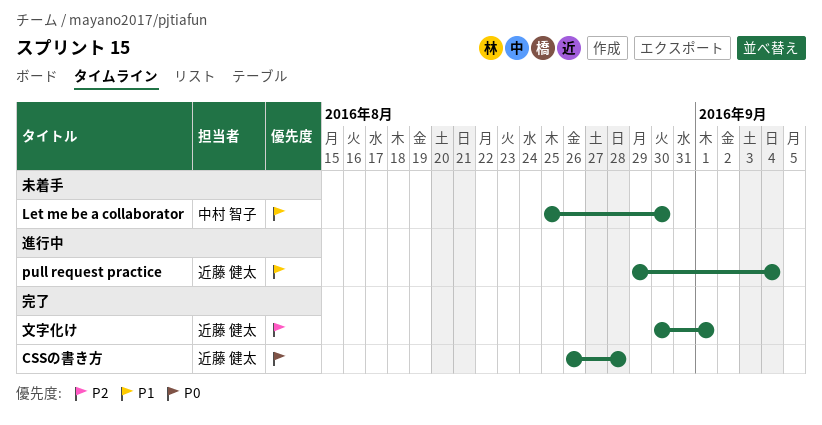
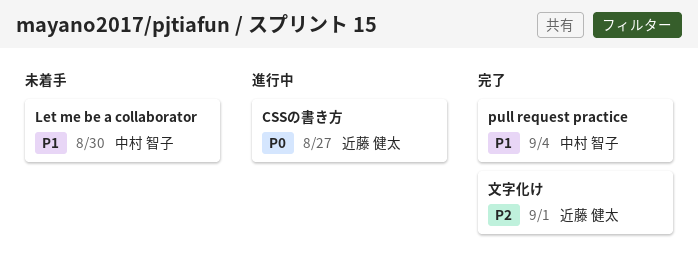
CSSの書き方, status: 完了 -> 進行中
CSSの書き方, due: Aug 28 -> Aug 27
pull request practice, status: 進行中 -> 完了
pull request practice, owner: 近藤 健太 -> 中村 智子

